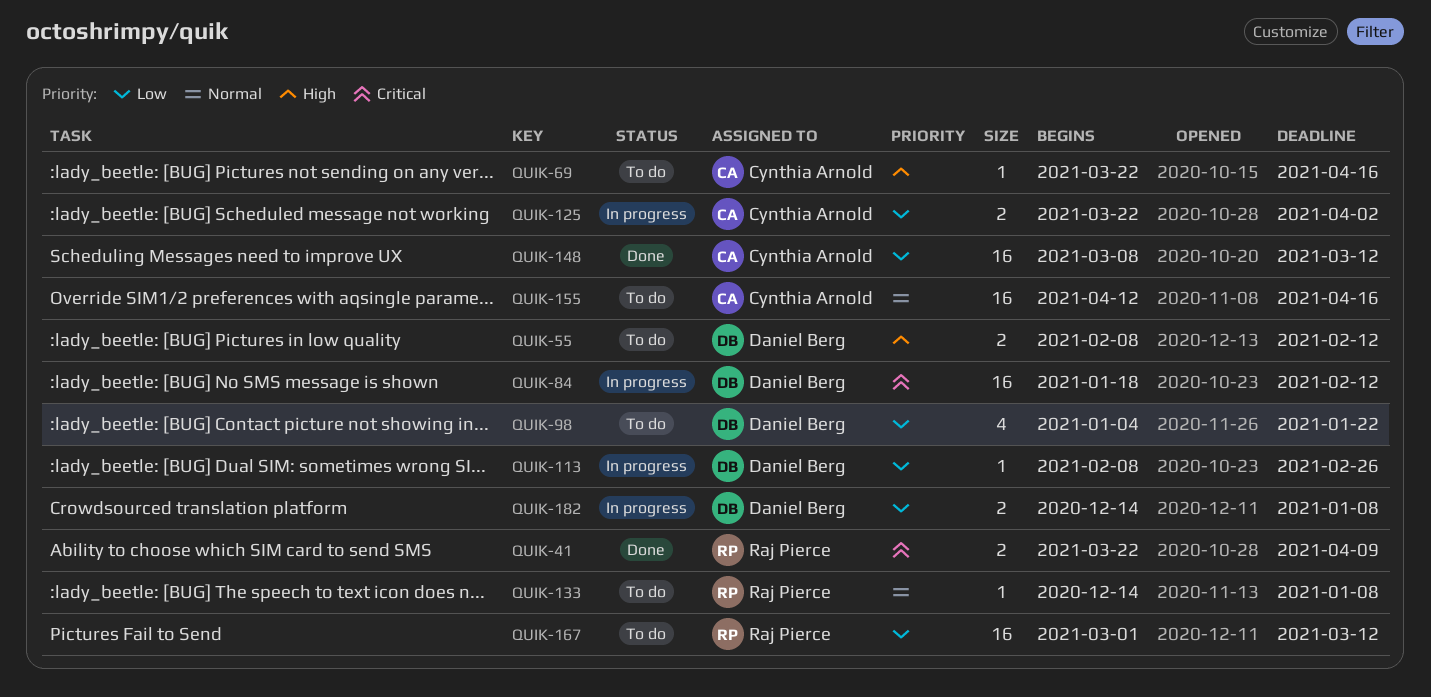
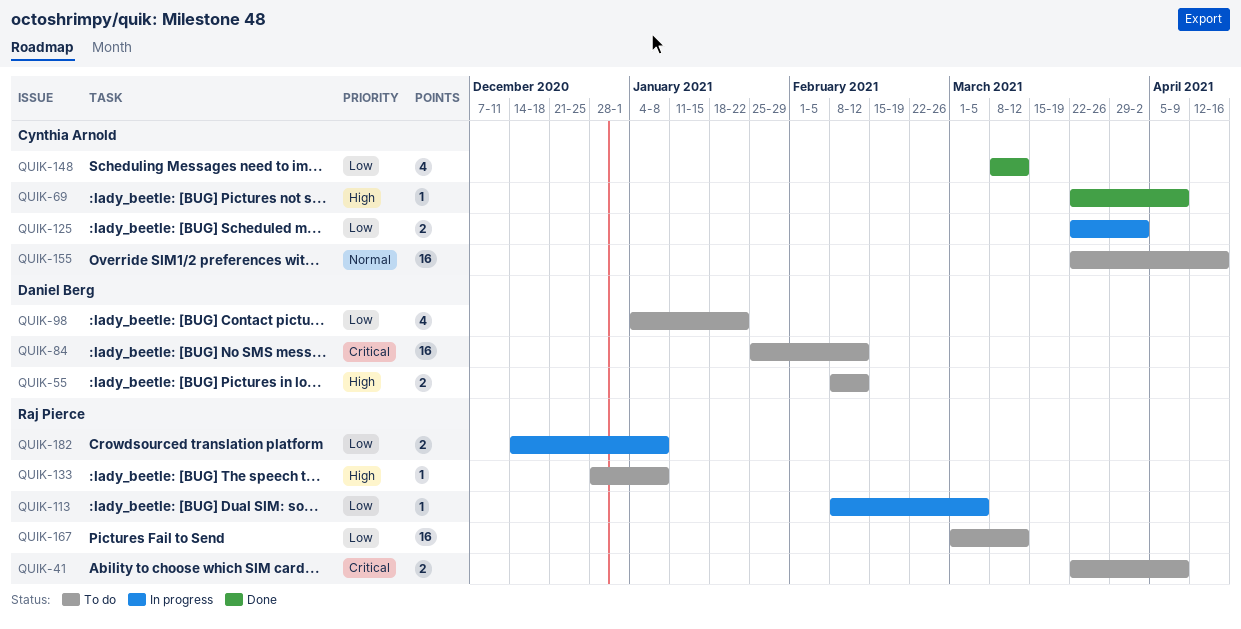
QUIK-41, status: Done -> To do
QUIK-69, status: To do -> Done
QUIK-69, due: Apr 16 -> Apr 9
QUIK-84, status: In progress -> To do
QUIK-84, start: Jan 18 -> Jan 25
QUIK-113, owner: Daniel Berg -> Raj Pierce
QUIK-113, due: Feb 26 -> Mar 5
QUIK-133, priority: Normal -> High
QUIK-133, start: Dec 14 -> Dec 28
QUIK-148, estimate: 16 -> 4
QUIK-155, start: Apr 12 -> Mar 22
QUIK-182, owner: Daniel Berg -> Raj Pierce

